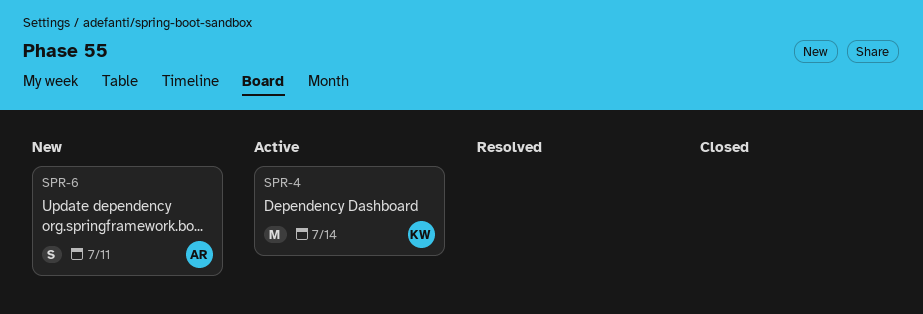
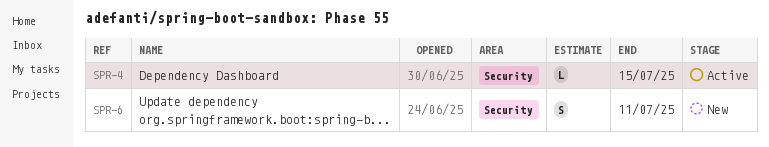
SPR-4, estimate: M -> L
SPR-4, due: Jul 14 -> Jul 15

